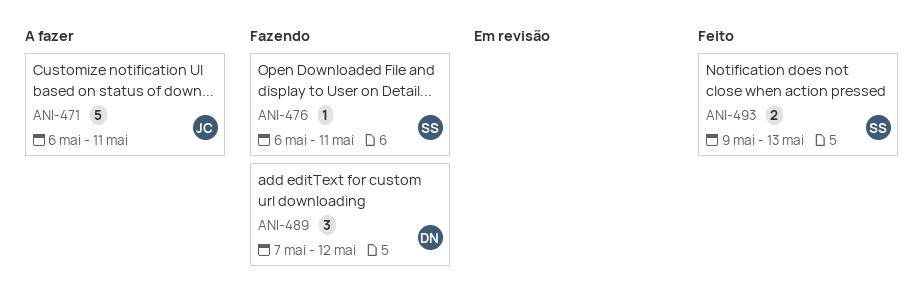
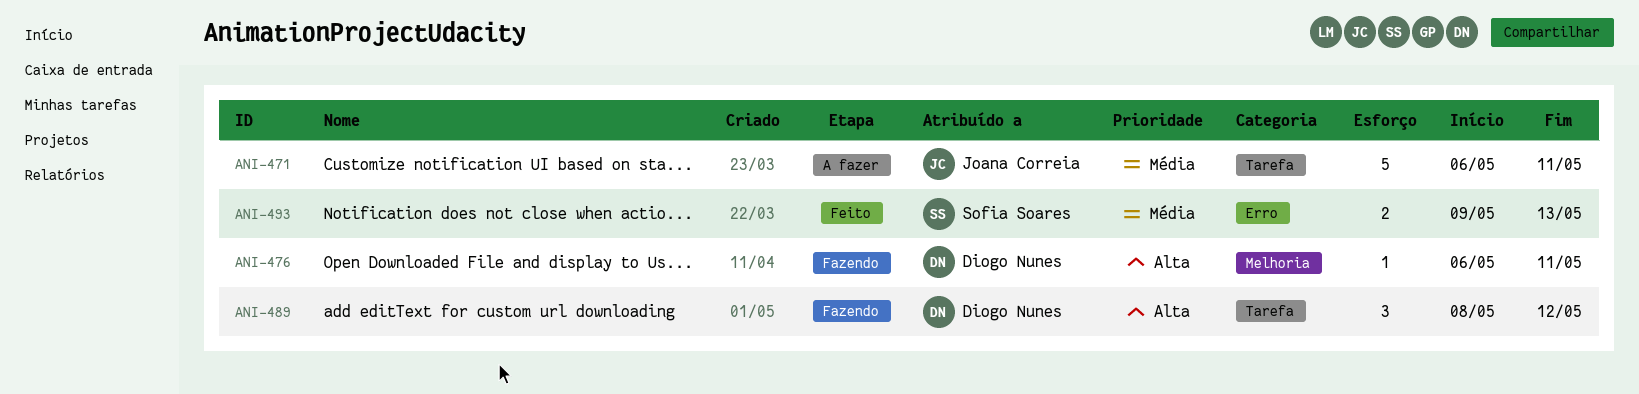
ANI-476, owner: Sofia Soares -> Diogo Nunes
ANI-489, start: May 7 -> May 8

